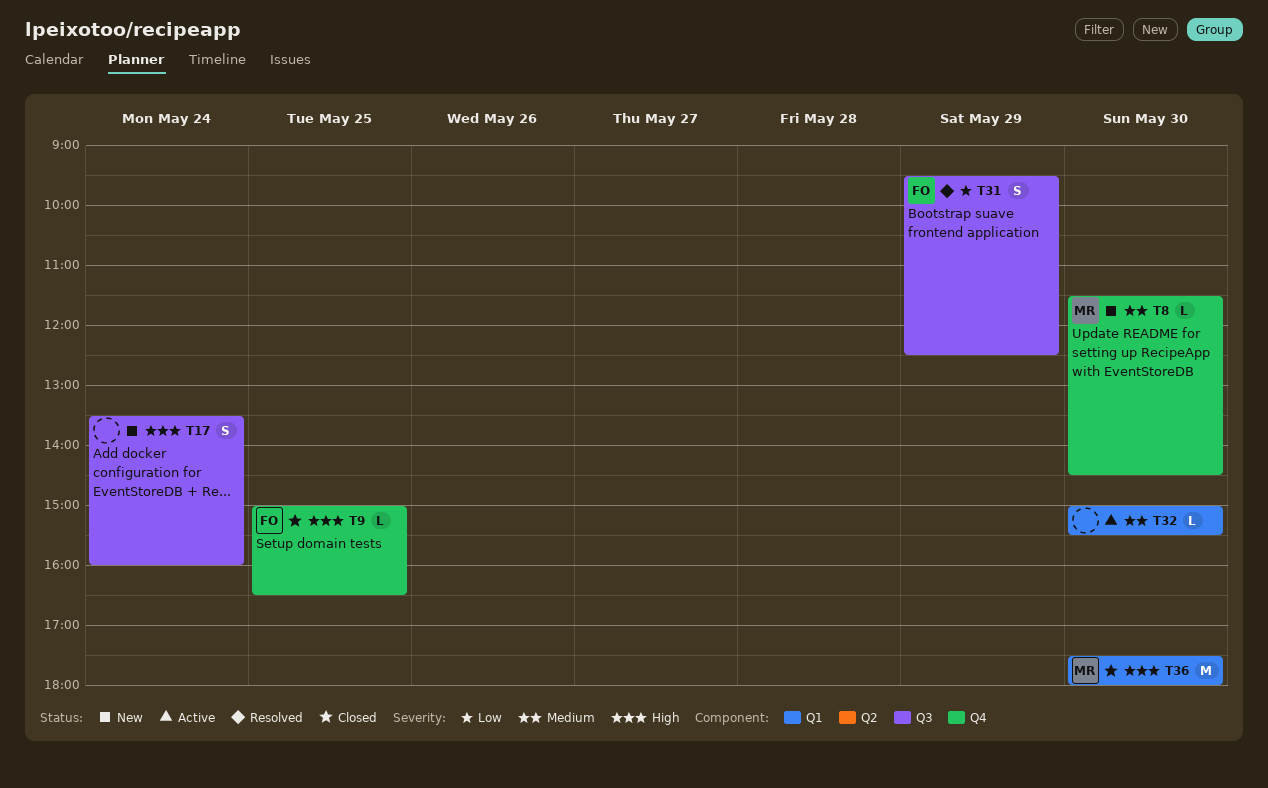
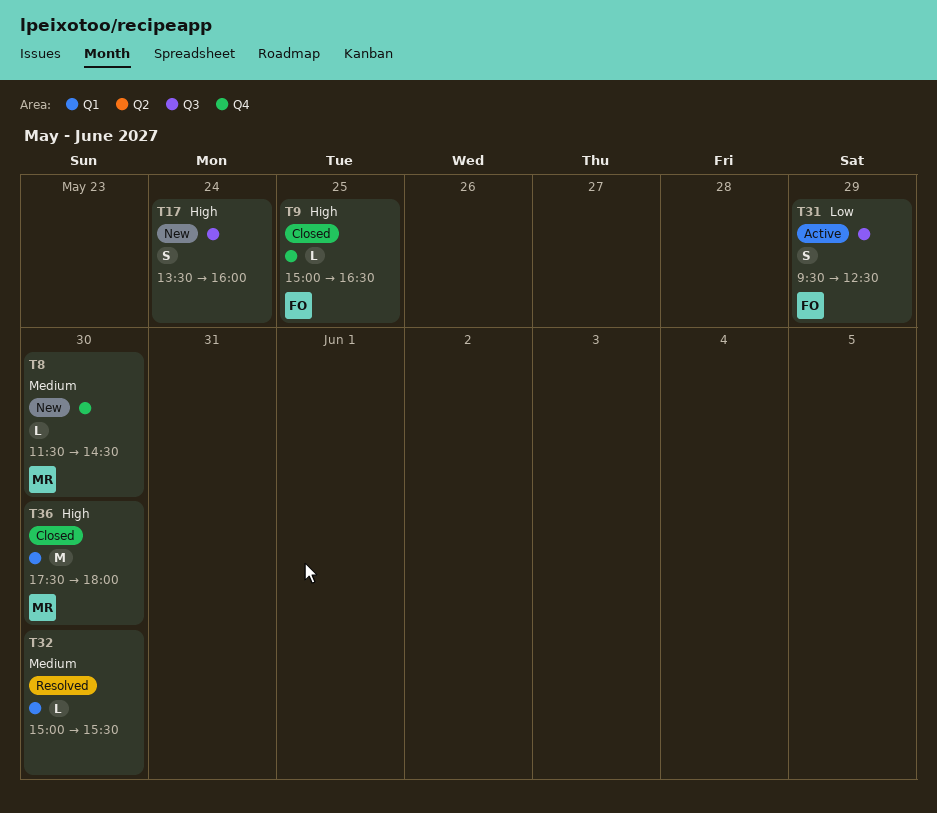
T31, status: Resolved -> Active
T32, status: Active -> Resolved

